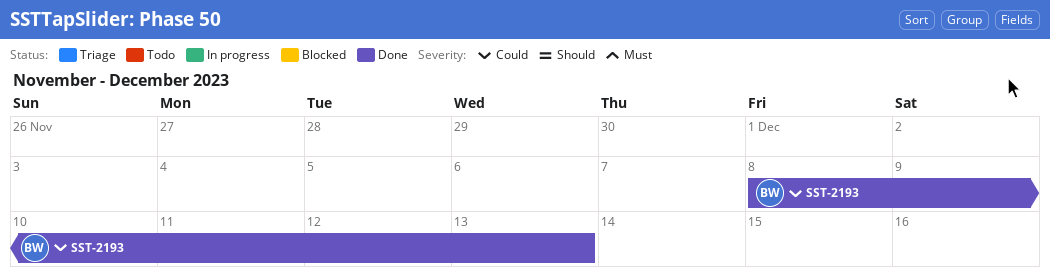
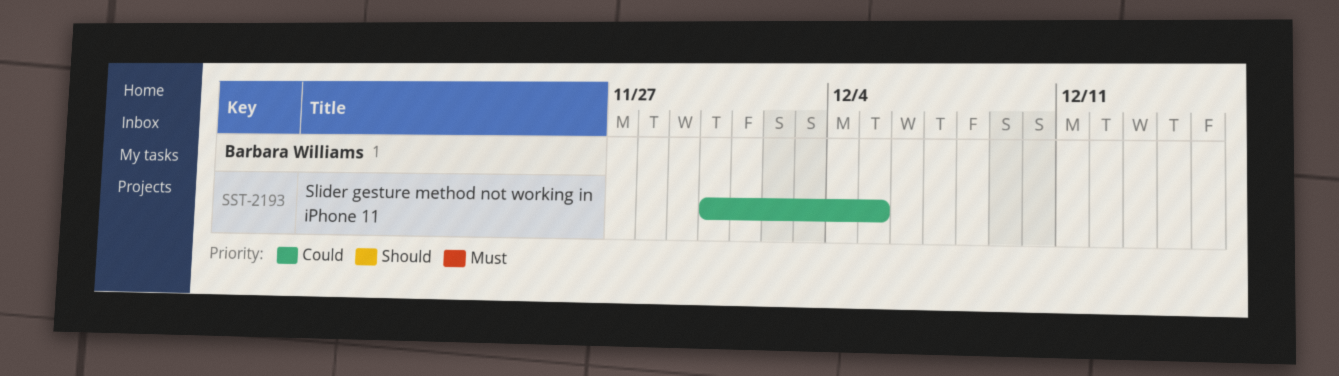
SST-2193, start: Dec 8 -> Nov 30
SST-2193, due: Dec 13 -> Dec 5

